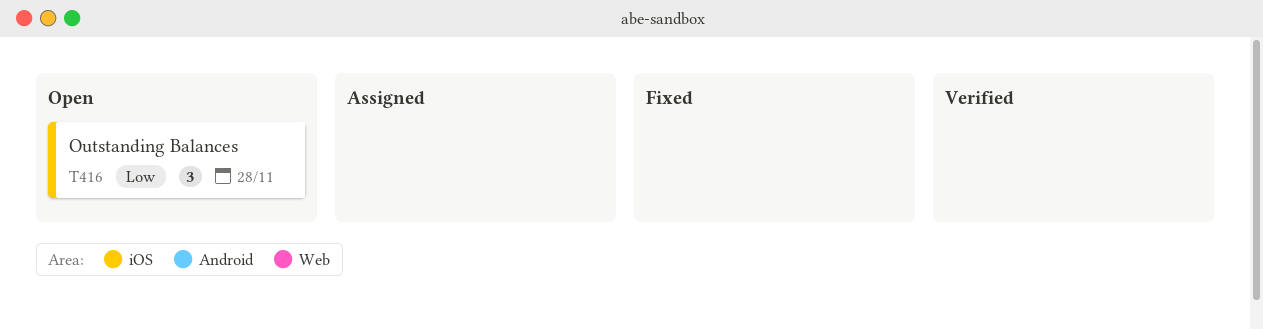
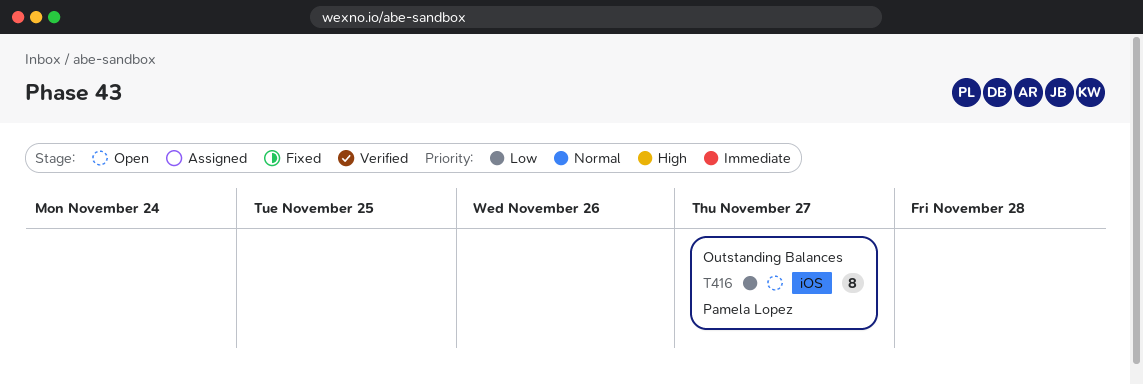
T416, estimate: 3 -> 8
T416, due: Nov 28 -> Nov 27

